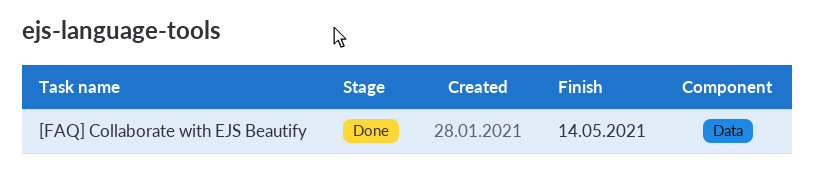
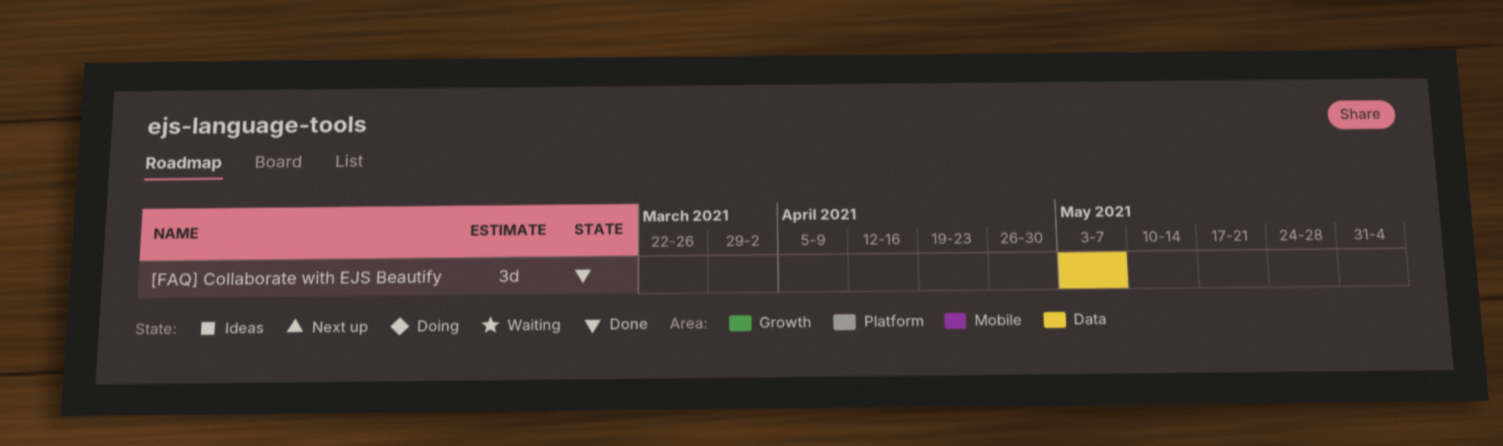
[FAQ] Collaborate with EJS Beautify, due: May 14 -> May 7

